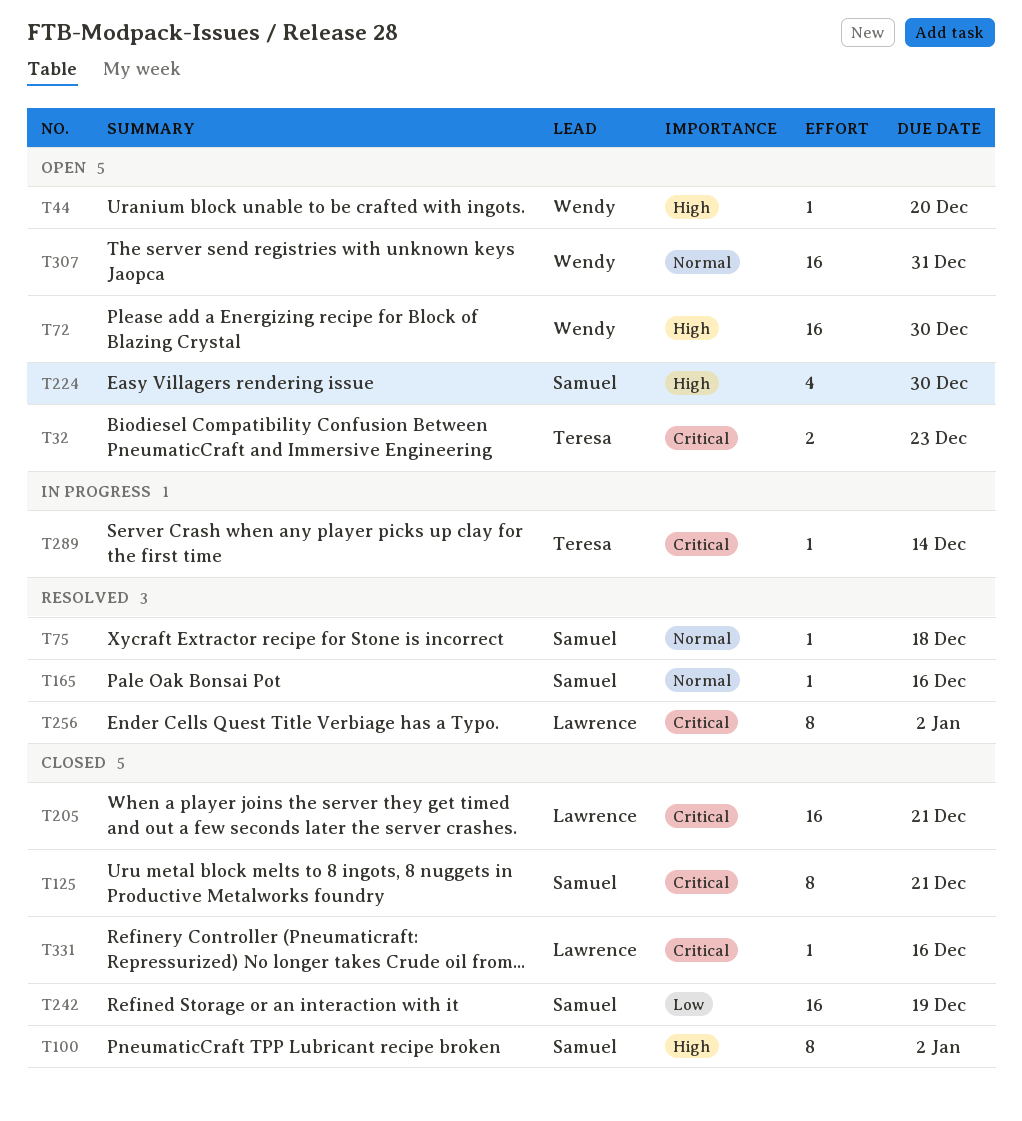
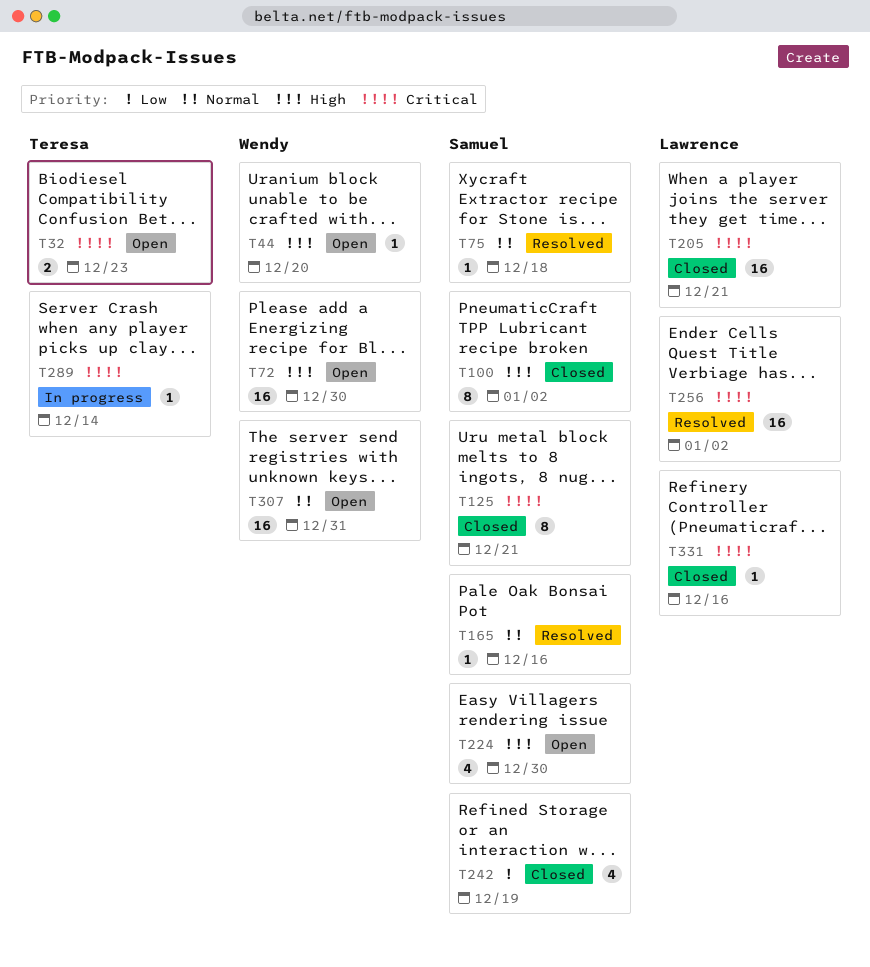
T242, estimate: 16 -> 4
T256, estimate: 8 -> 16

